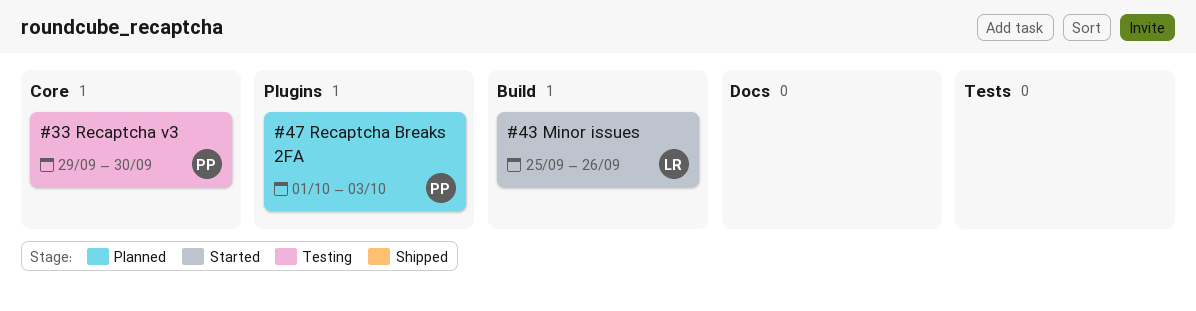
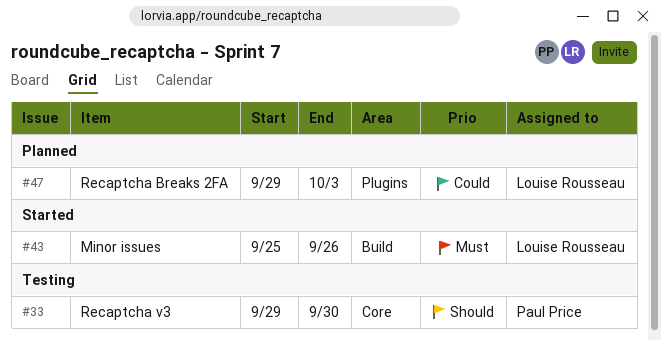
#47, owner: Paul Price -> Louise Rousseau
#47, start: Oct 1 -> Sep 29

